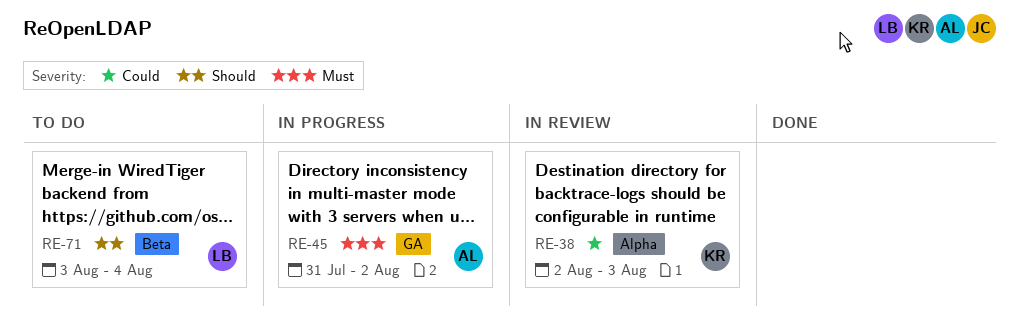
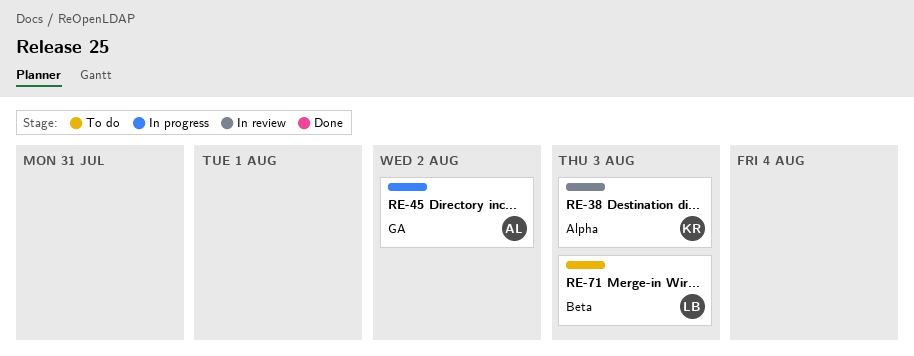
RE-71, due: Aug 4 -> Aug 3

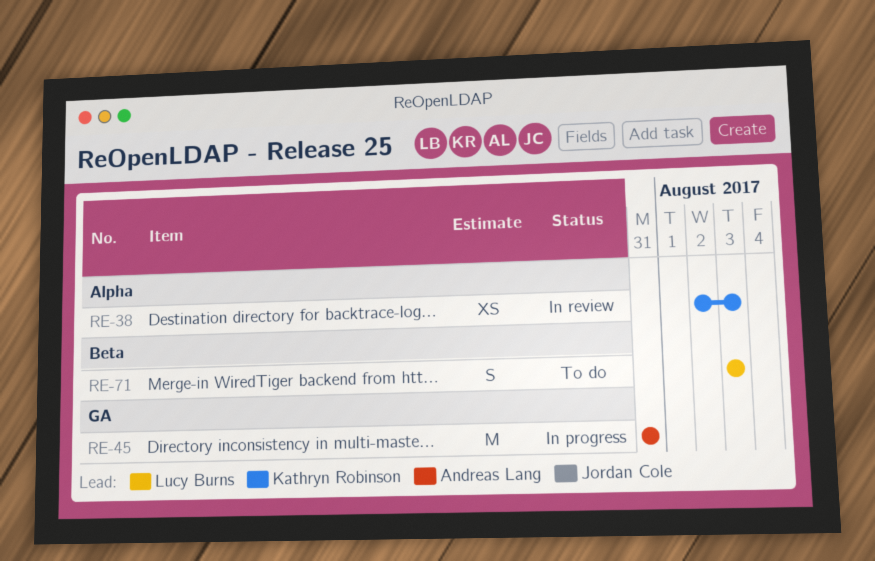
RE-45, due: Aug 2 -> Jul 31

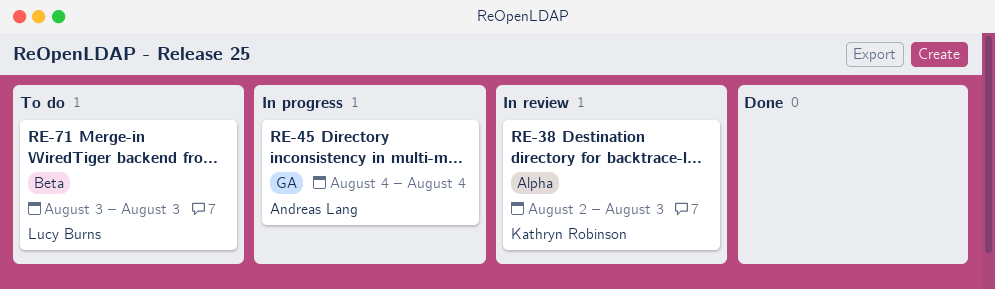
RE-45, start: Jul 31 -> Aug 4
RE-45, due: Jul 31 -> Aug 4

